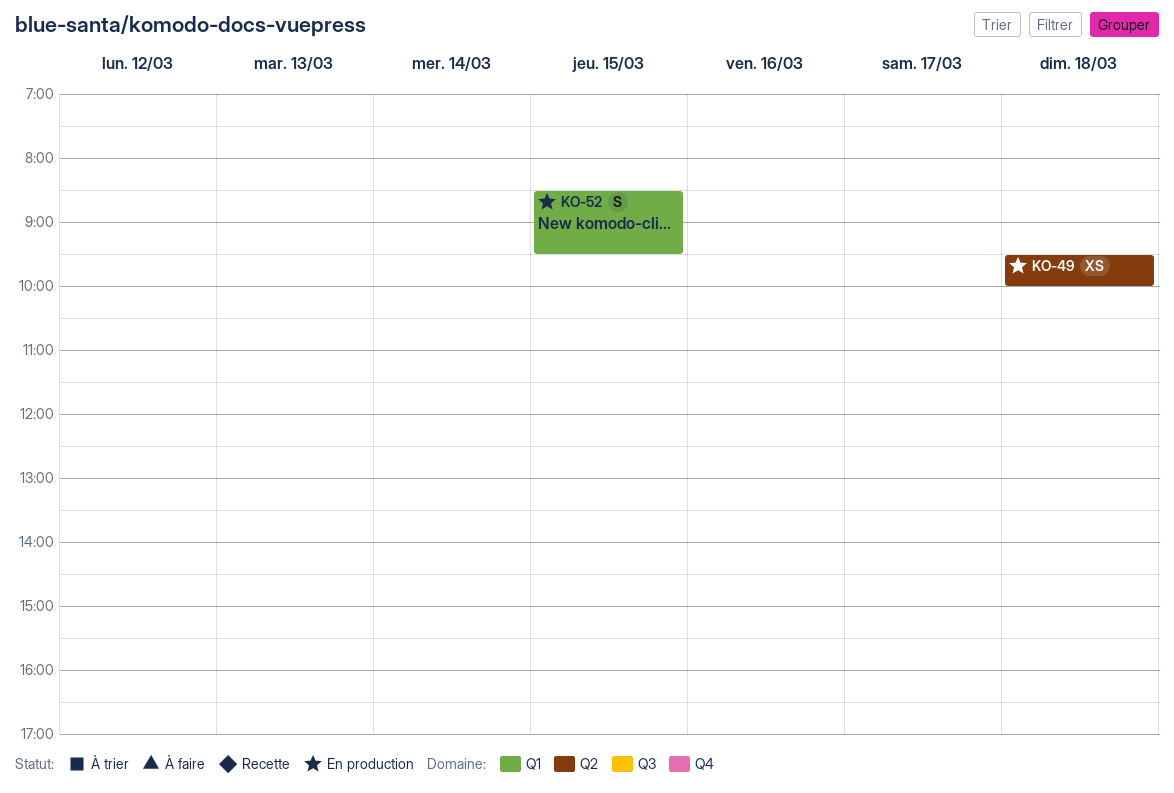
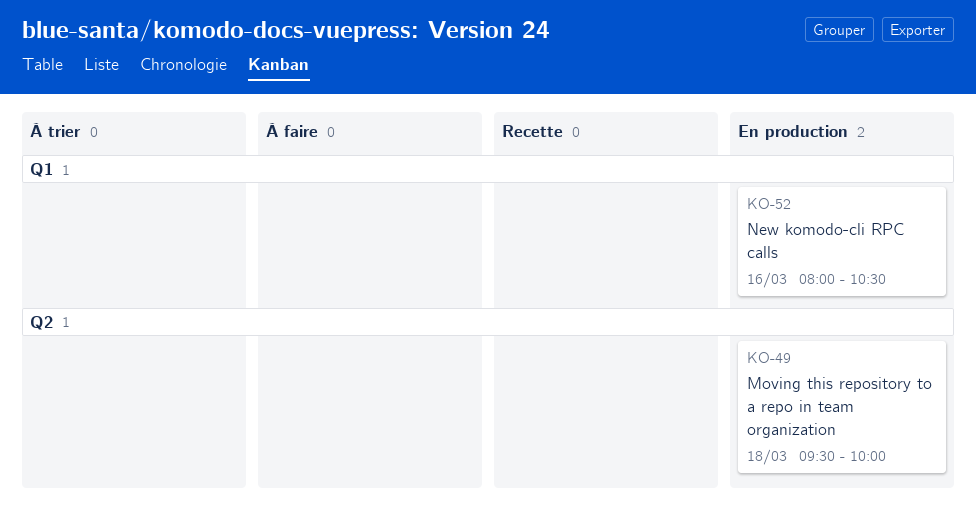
KO-52, day: Mar 15 -> Mar 16
KO-52, begins: 08:30 -> 08:00
KO-52, ends: 09:30 -> 10:30

